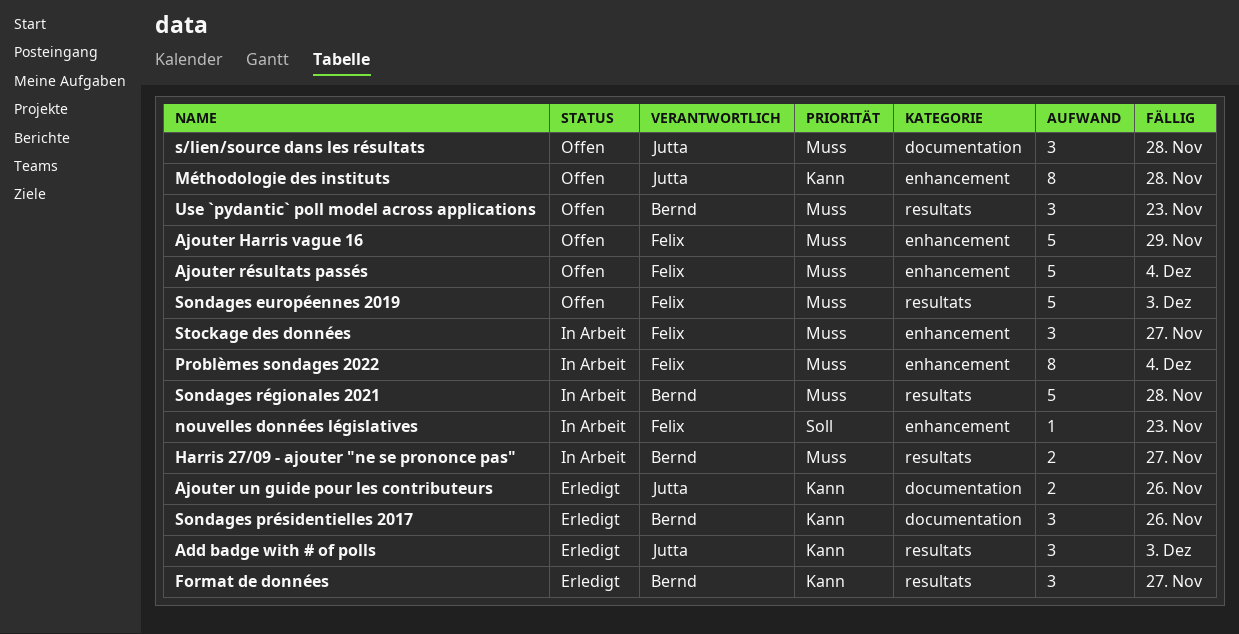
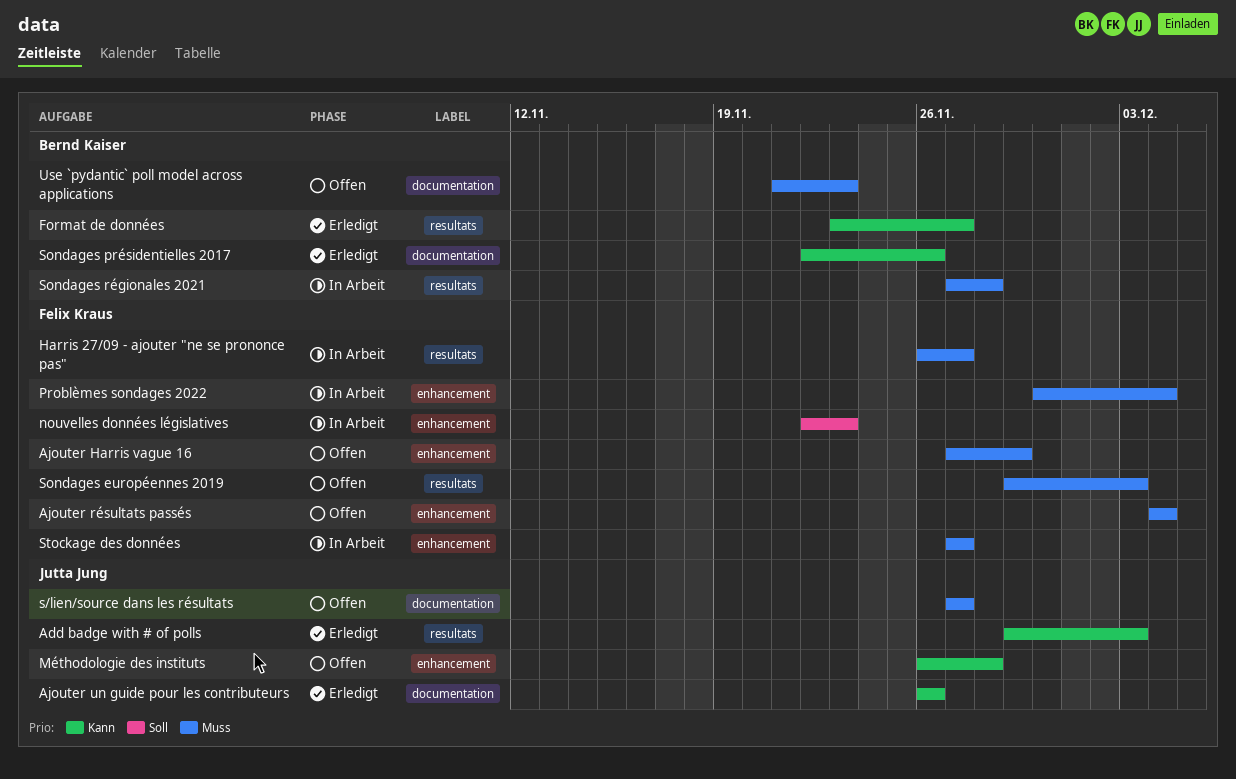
Harris 27/09 - ajouter "ne se prononce pas", owner: Bernd Kaiser -> Felix Kraus
s/lien/source dans les résultats, due: Nov 28 -> Nov 27
Use `pydantic` poll model across applications, label: resultats -> documentation

